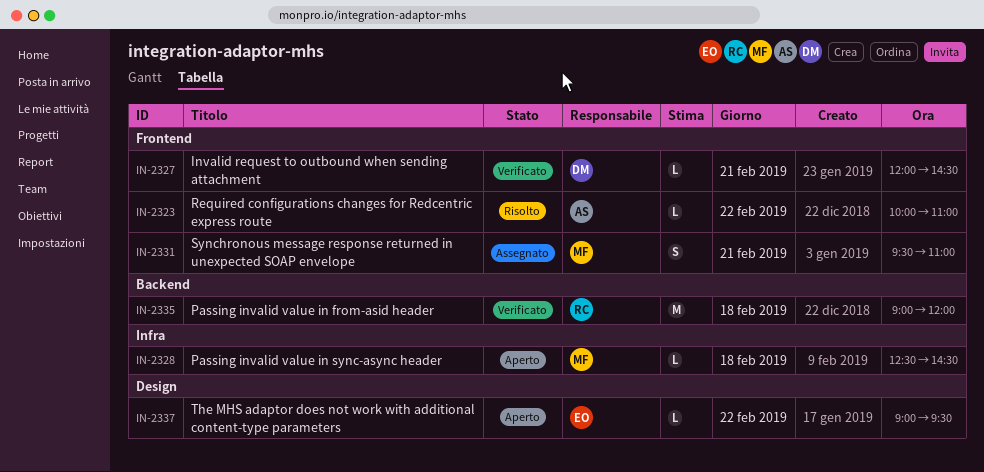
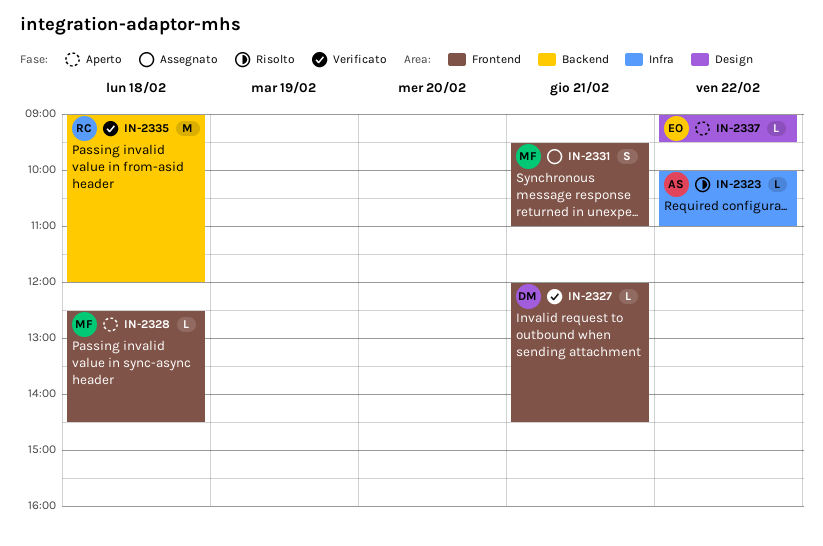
IN-2323, label: Frontend -> Infra
IN-2328, label: Infra -> Frontend

